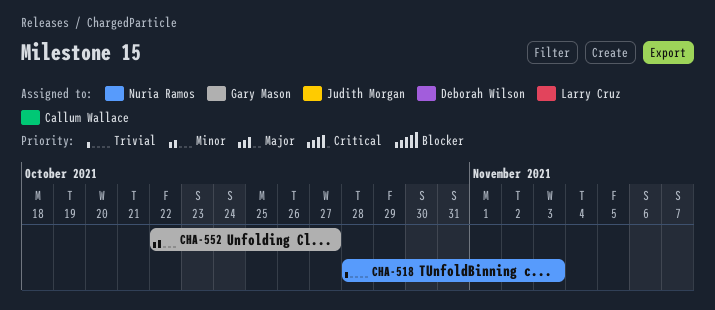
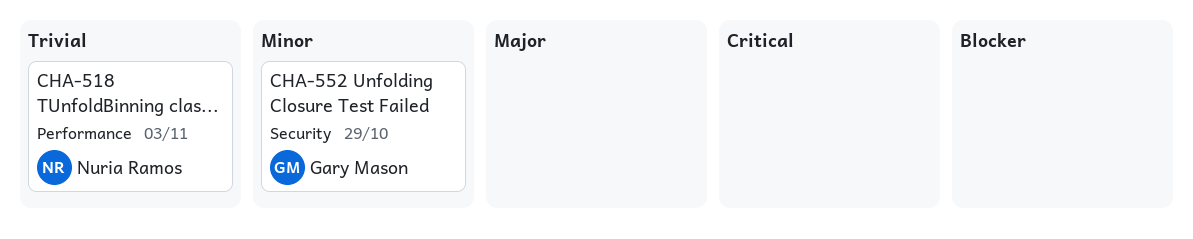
CHA-552, due: Oct 27 -> Oct 29

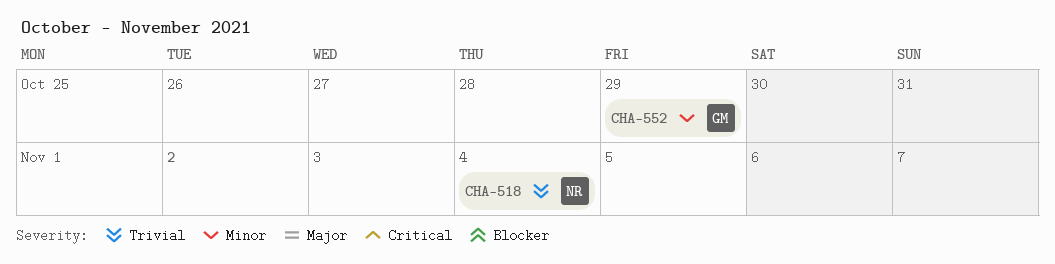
CHA-518, due: Nov 3 -> Nov 4

